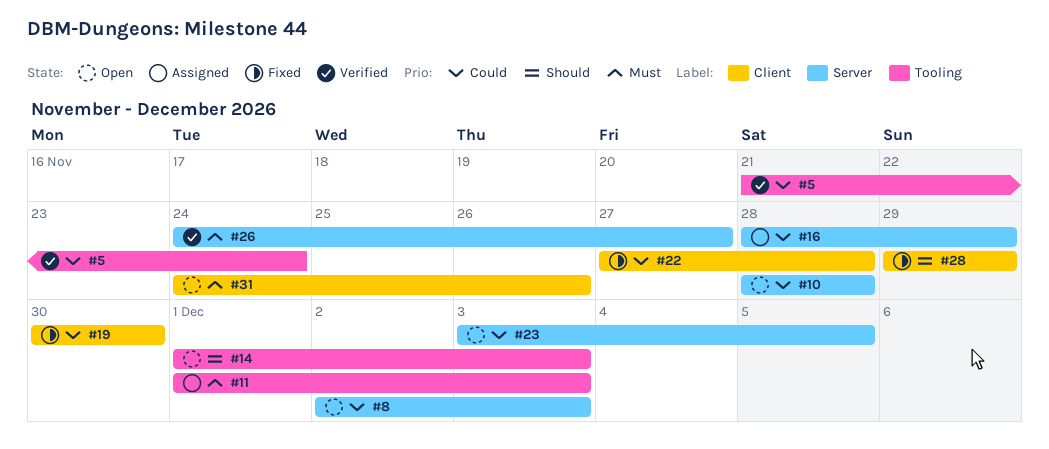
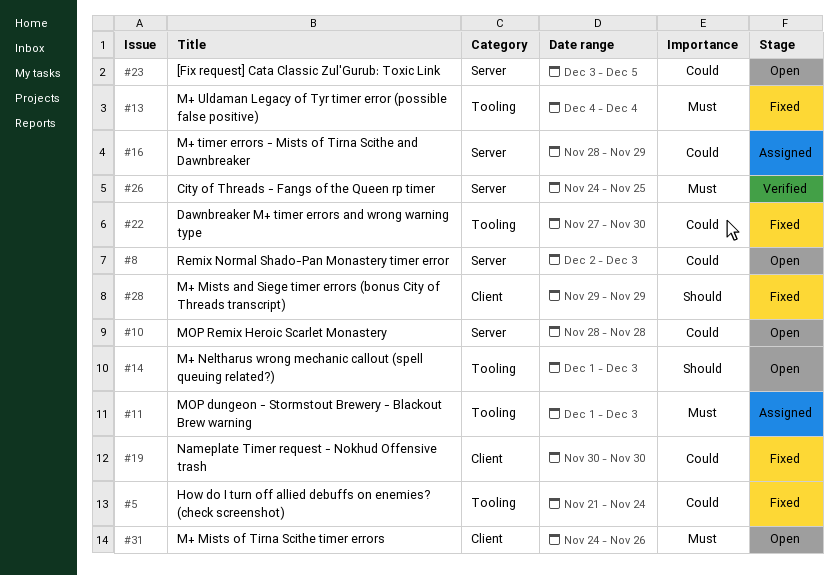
#5, status: Verified -> Fixed
#13: none -> present
#22, label: Client -> Tooling
#22, due: Nov 28 -> Nov 30
#26, due: Nov 27 -> Nov 25

